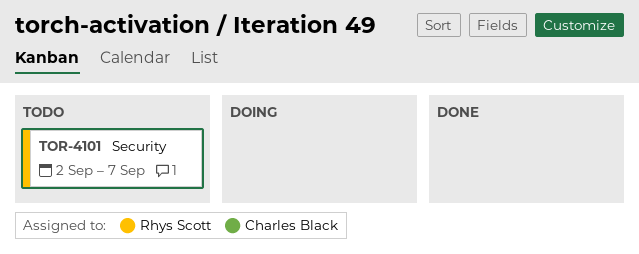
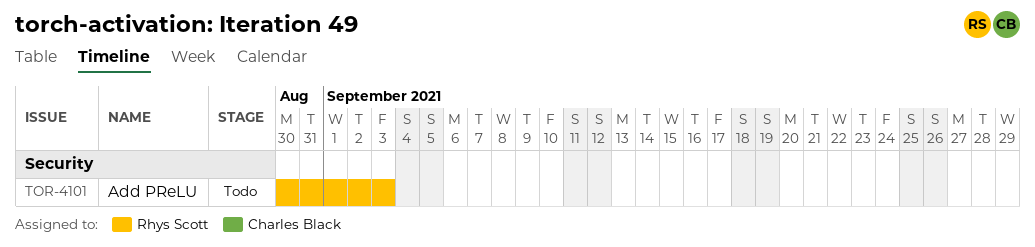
TOR-4101, start: Sep 2 -> Aug 30
TOR-4101, due: Sep 7 -> Sep 3

